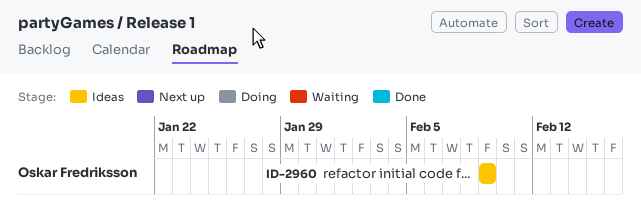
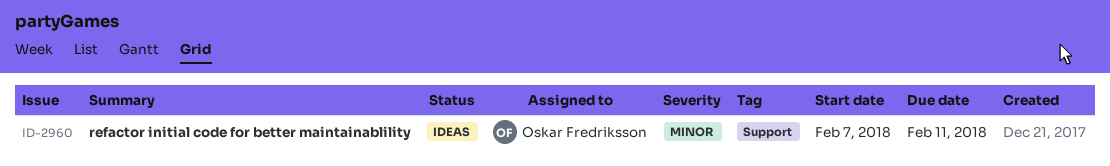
ID-2960, start: Feb 9 -> Feb 7
ID-2960, due: Feb 9 -> Feb 11

